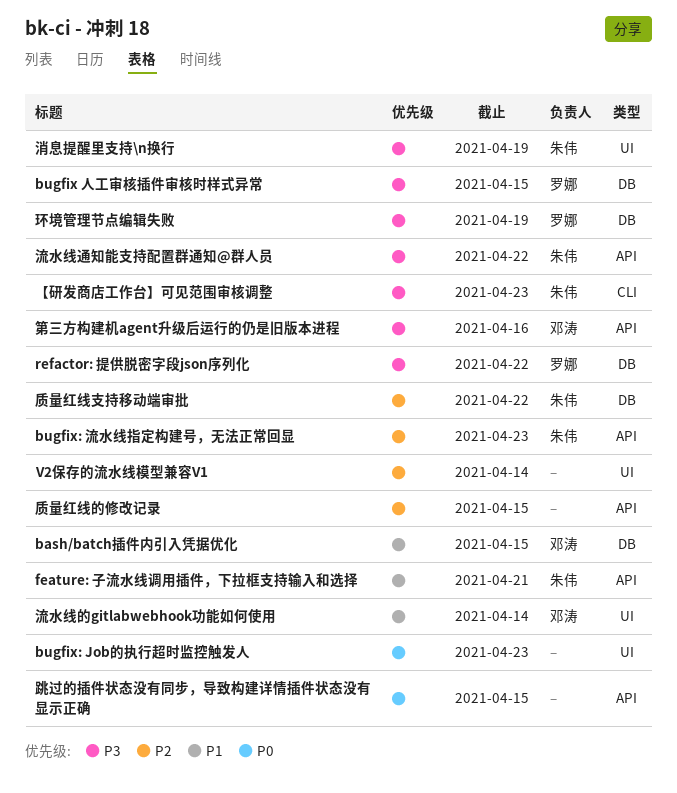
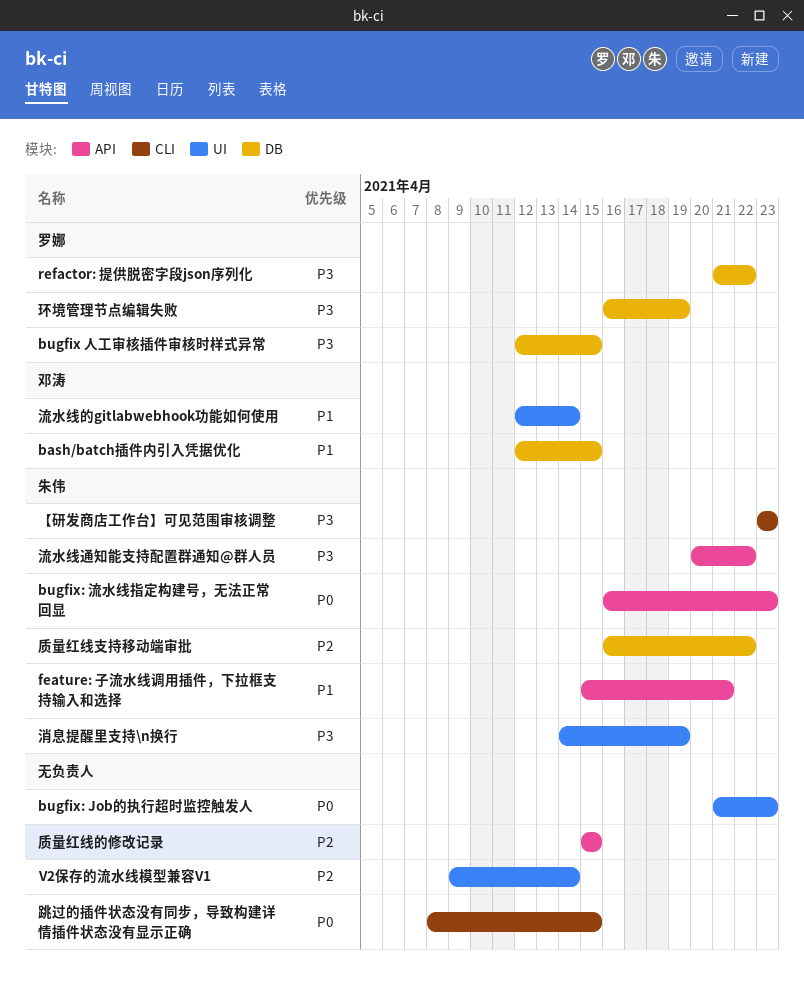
bugfix: 流水线指定构建号，无法正常回显, priority: P2 -> P0
第三方构建机agent升级后运行的仍是旧版本进程: present -> none
跳过的插件状态没有同步，导致构建详情插件状态没有显示正确, label: API -> CLI

